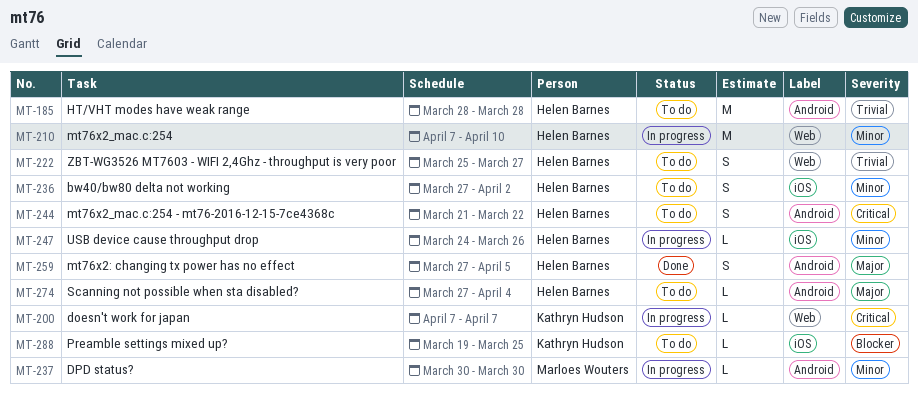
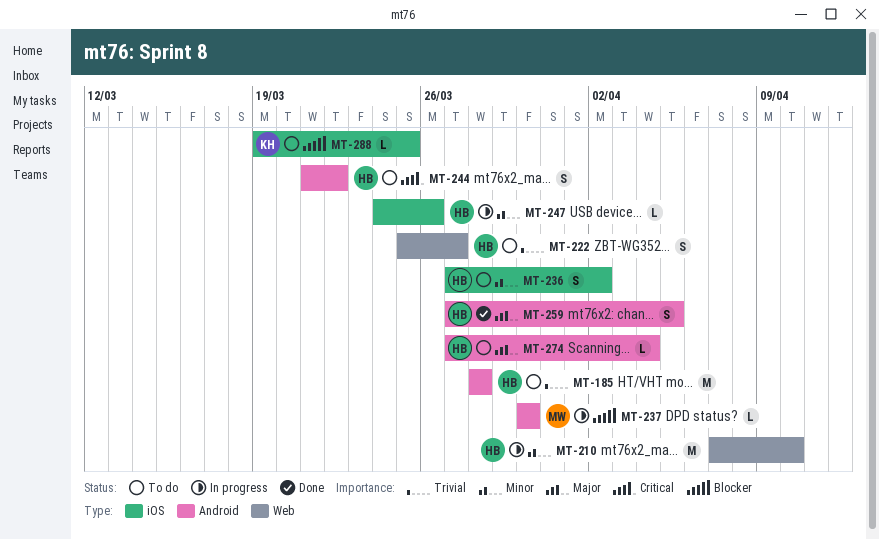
MT-200: present -> none
MT-237, priority: Minor -> Blocker

